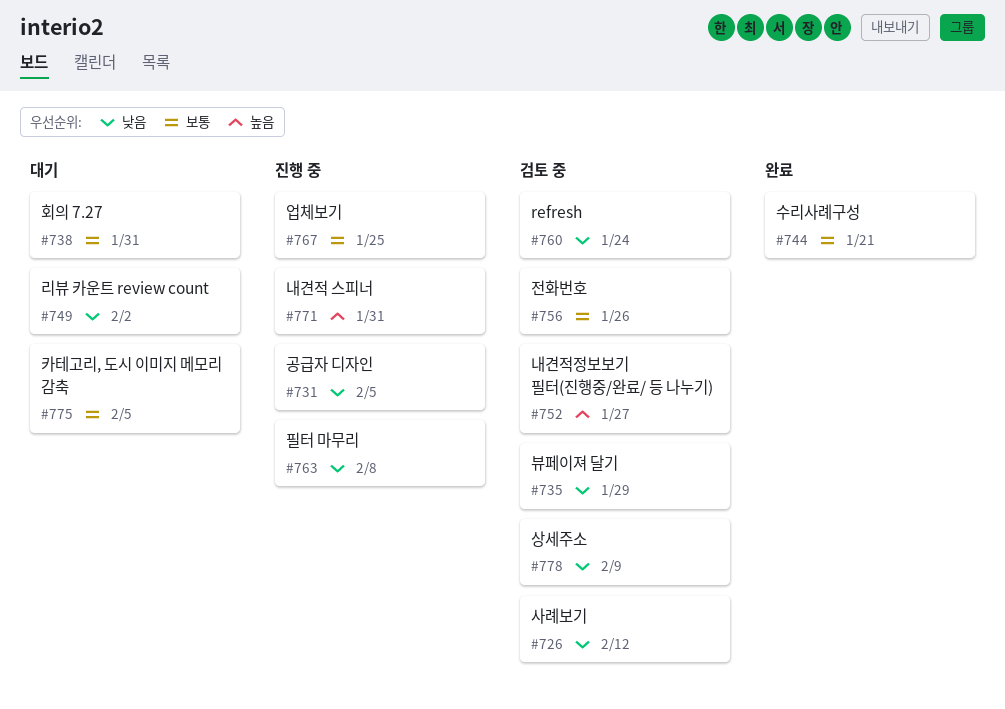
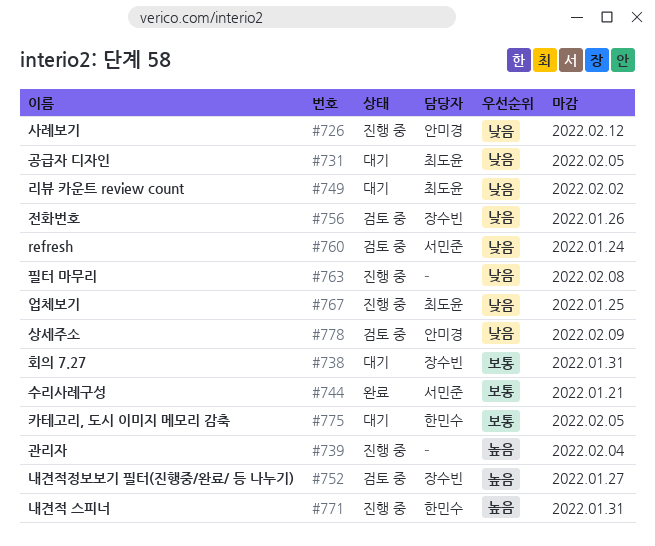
#726, status: 검토 중 -> 진행 중
#731, status: 진행 중 -> 대기
#735: present -> none
#739: none -> present
#756, priority: 보통 -> 낮음
#767, priority: 보통 -> 낮음

